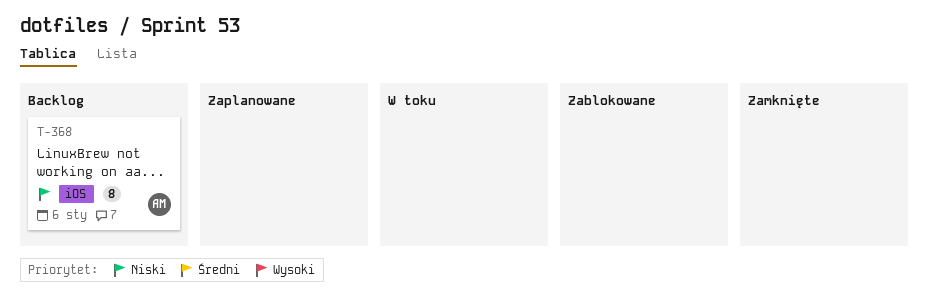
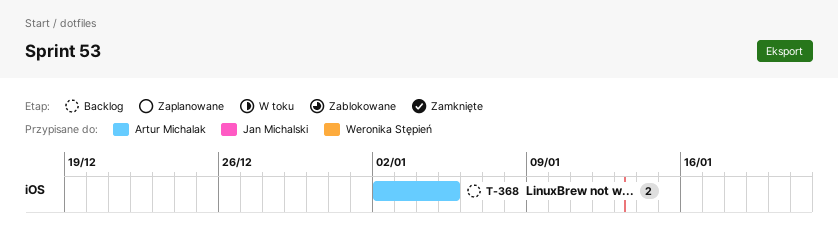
T-368, estimate: 8 -> 2
T-368, due: Jan 6 -> Jan 5

